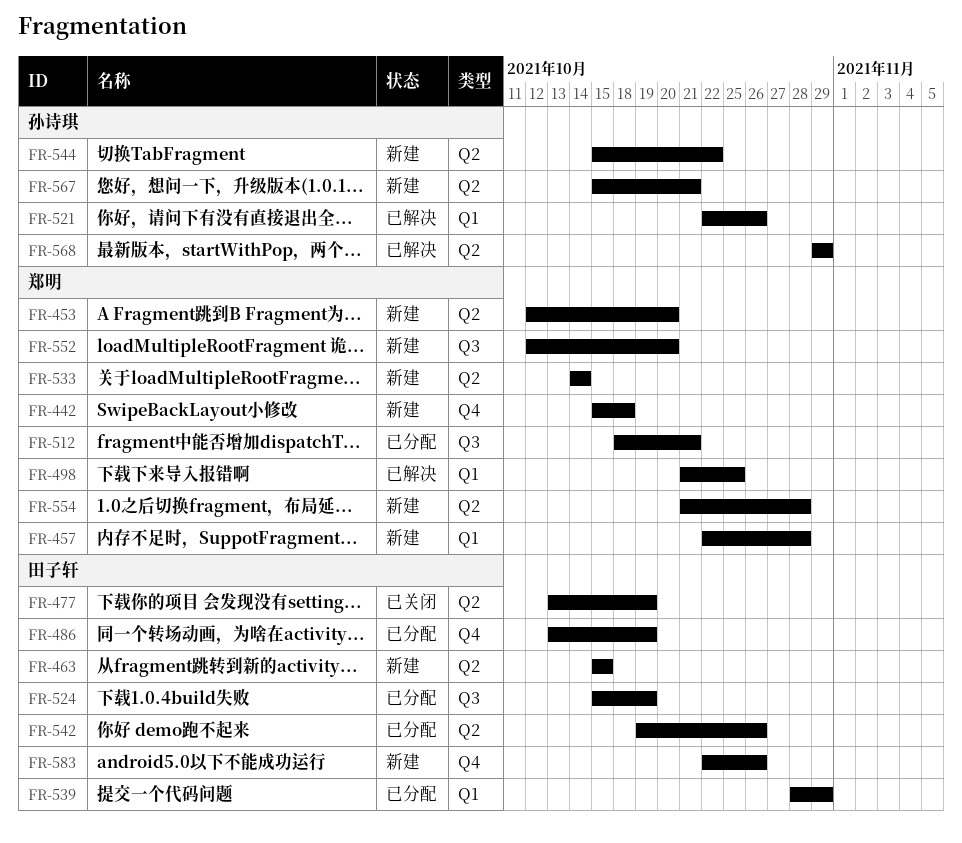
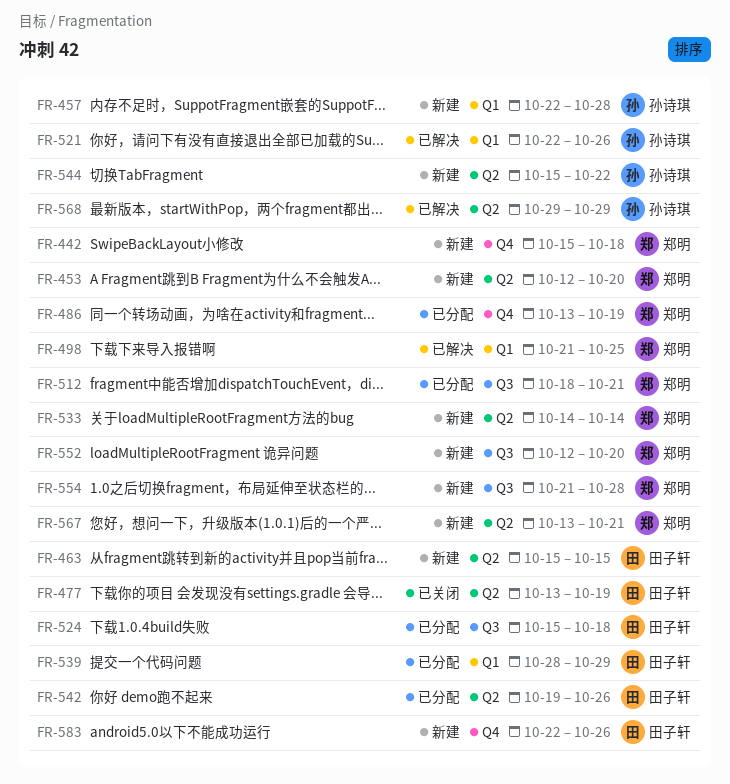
FR-457, owner: 郑明 -> 孙诗琪
FR-486, owner: 田子轩 -> 郑明
FR-524, due: Oct 19 -> Oct 18
FR-554, label: Q2 -> Q3
FR-567, owner: 孙诗琪 -> 郑明
FR-567, start: Oct 15 -> Oct 13

